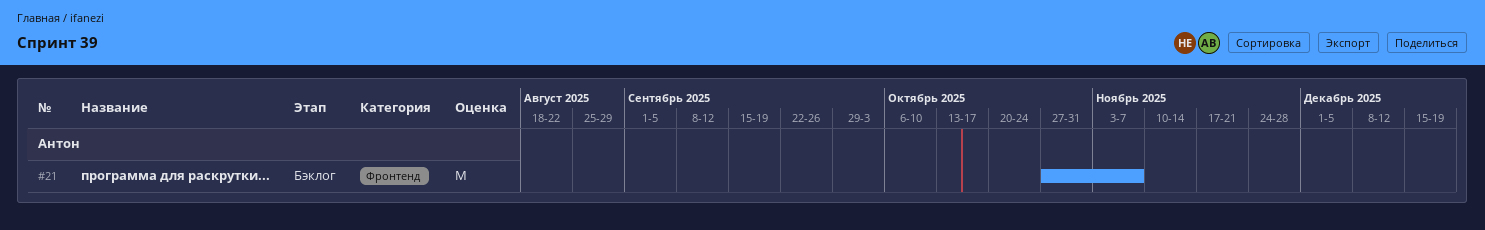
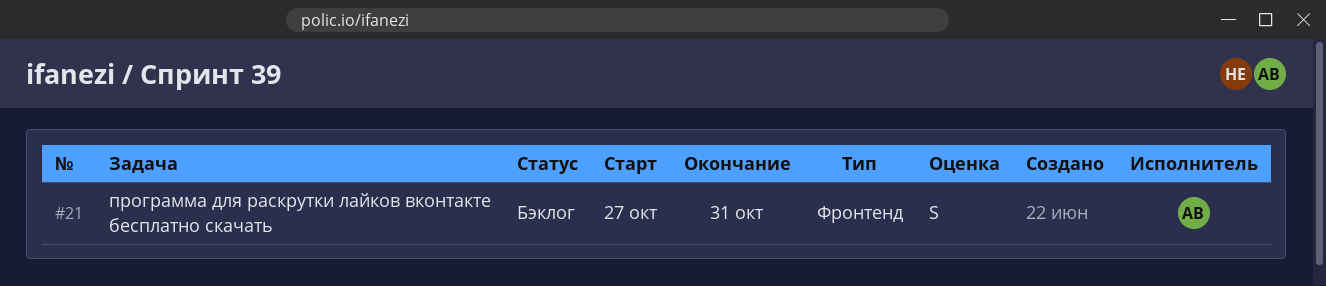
#21, estimate: M -> S
#21, due: Nov 7 -> Oct 31

